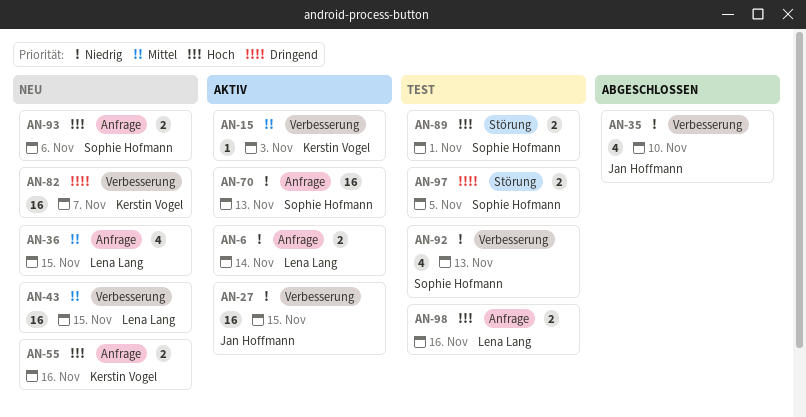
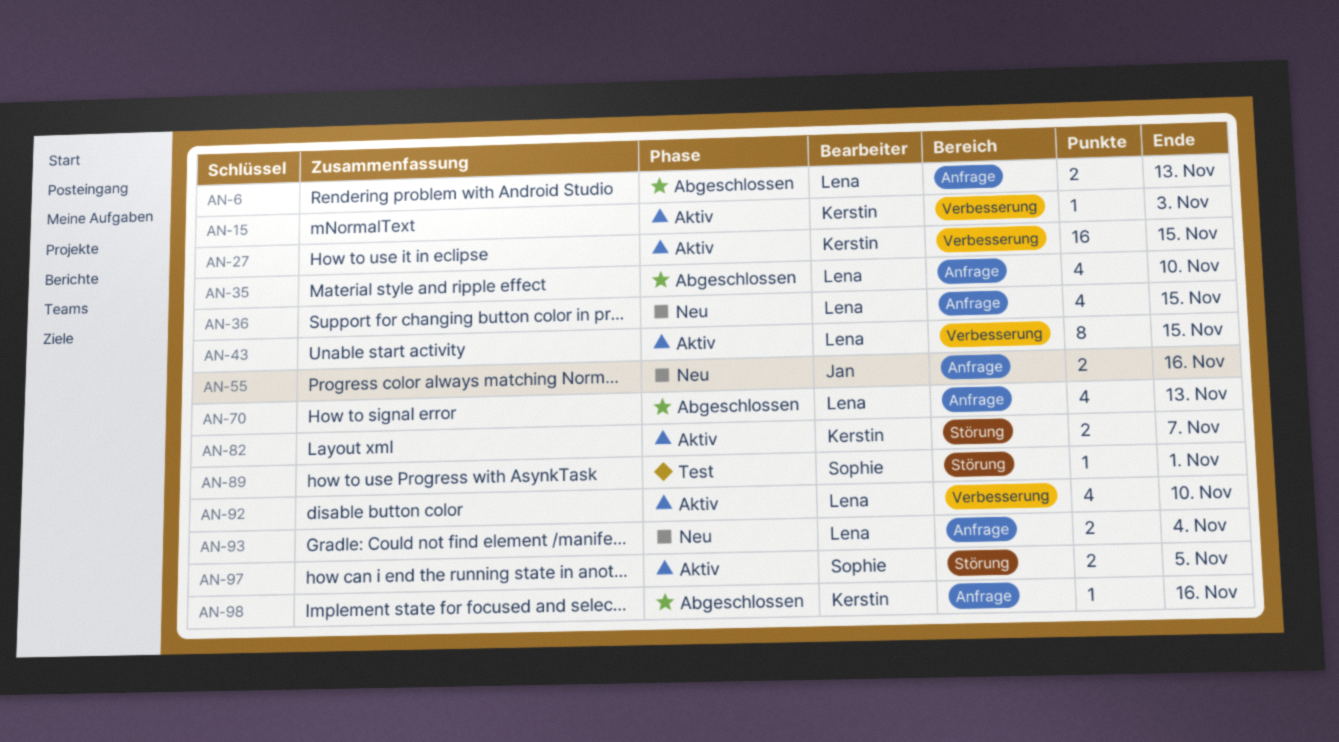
AN-6, status: Aktiv -> Abgeschlossen
AN-6, due: Nov 14 -> Nov 13
AN-27, owner: Jan Hoffmann -> Kerstin Vogel
AN-35, owner: Jan Hoffmann -> Lena Lang
AN-35, label: Verbesserung -> Anfrage
AN-43, status: Neu -> Aktiv
AN-43, estimate: 16 -> 8
AN-55, owner: Kerstin Vogel -> Jan Hoffmann
AN-70, status: Aktiv -> Abgeschlossen
AN-70, owner: Sophie Hofmann -> Lena Lang
AN-70, estimate: 16 -> 4
AN-82, status: Neu -> Aktiv
AN-82, label: Verbesserung -> Störung
AN-82, estimate: 16 -> 2
AN-89, estimate: 2 -> 1
AN-92, status: Test -> Aktiv
AN-92, owner: Sophie Hofmann -> Lena Lang
AN-92, due: Nov 13 -> Nov 10
AN-93, owner: Sophie Hofmann -> Lena Lang
AN-93, due: Nov 6 -> Nov 4
AN-97, status: Test -> Aktiv
AN-98, status: Test -> Abgeschlossen
AN-98, owner: Lena Lang -> Kerstin Vogel
AN-98, estimate: 2 -> 1

